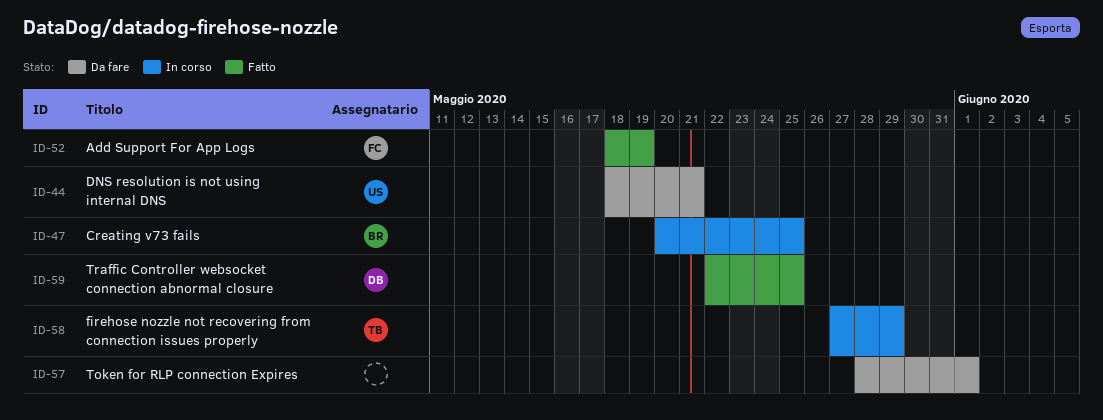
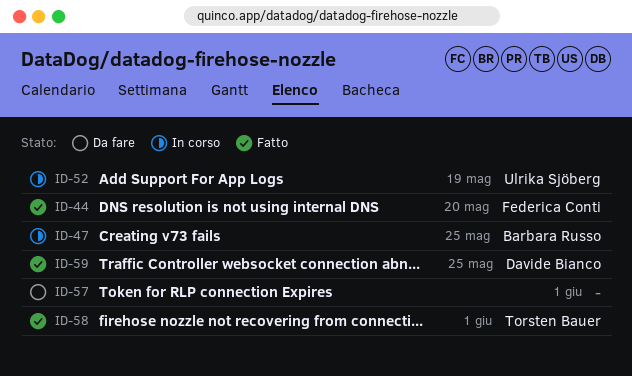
ID-44, status: Da fare -> Fatto
ID-44, owner: Ulrika Sjöberg -> Federica Conti
ID-44, due: May 21 -> May 20
ID-52, status: Fatto -> In corso
ID-52, owner: Federica Conti -> Ulrika Sjöberg
ID-58, status: In corso -> Fatto
ID-58, due: May 29 -> Jun 1

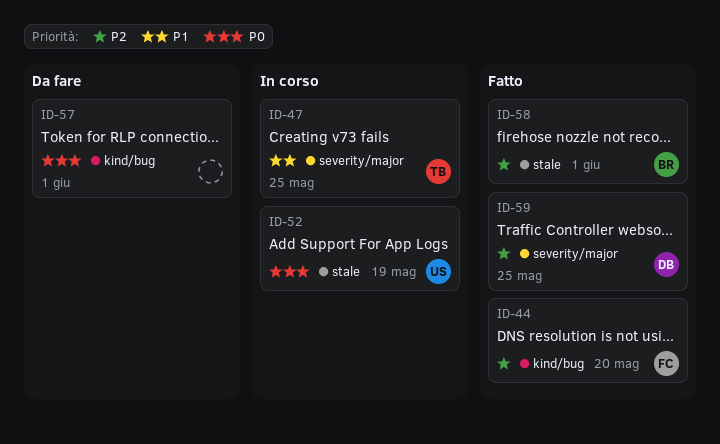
ID-47, owner: Barbara Russo -> Torsten Bauer
ID-58, owner: Torsten Bauer -> Barbara Russo

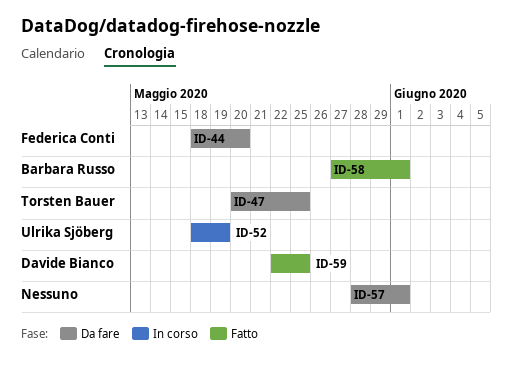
ID-44, status: Fatto -> Da fare
ID-47, status: In corso -> Da fare

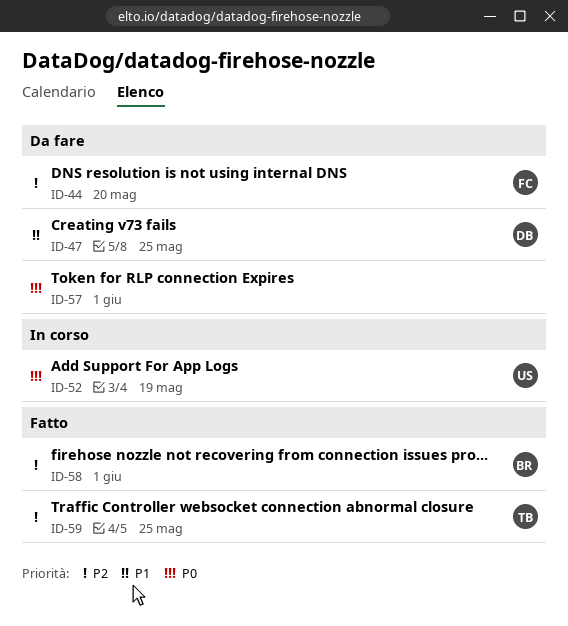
ID-47, owner: Torsten Bauer -> Davide Bianco
ID-59, owner: Davide Bianco -> Torsten Bauer

